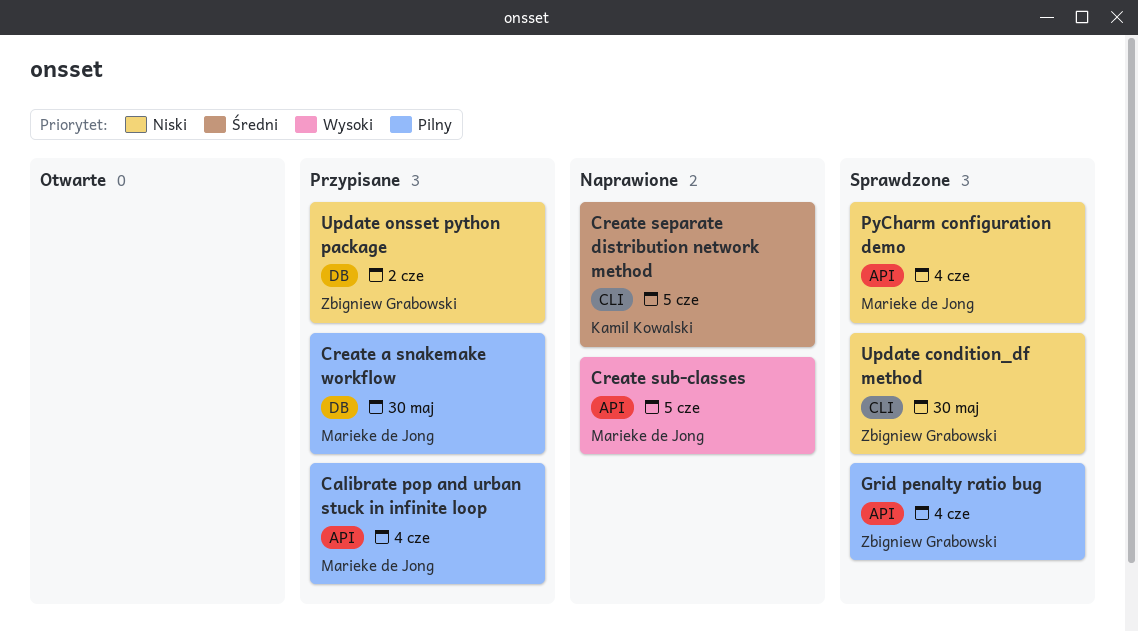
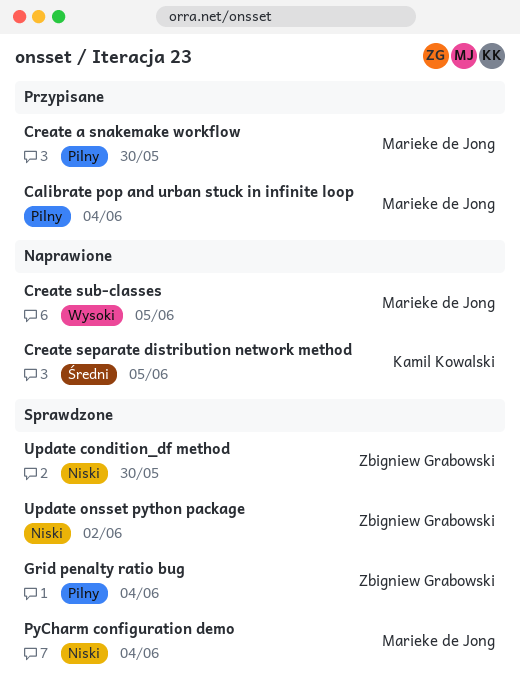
Update onsset python package, status: Przypisane -> Sprawdzone

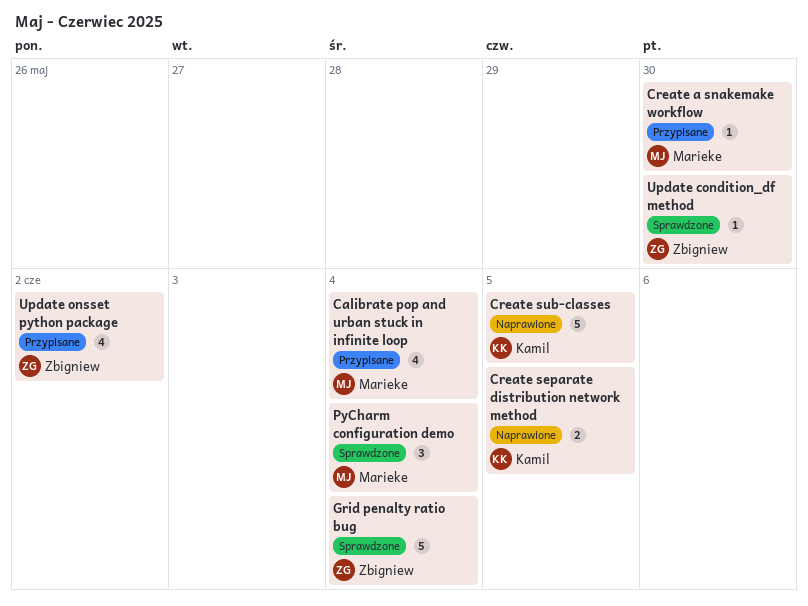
Create sub-classes, owner: Marieke de Jong -> Kamil Kowalski
Update onsset python package, status: Sprawdzone -> Przypisane

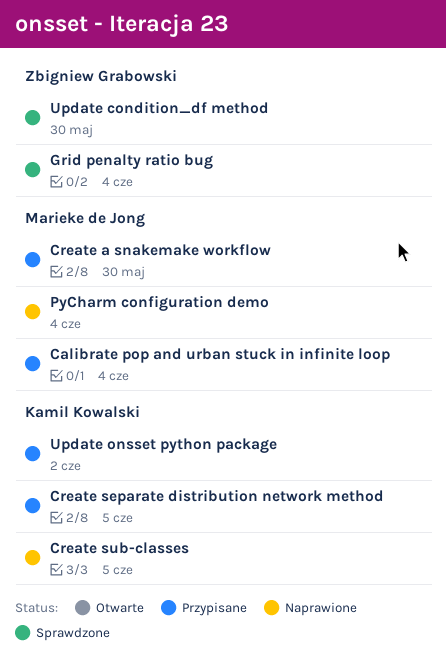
Create separate distribution network method, status: Naprawione -> Przypisane
PyCharm configuration demo, status: Sprawdzone -> Naprawione
Update onsset python package, owner: Zbigniew Grabowski -> Kamil Kowalski

